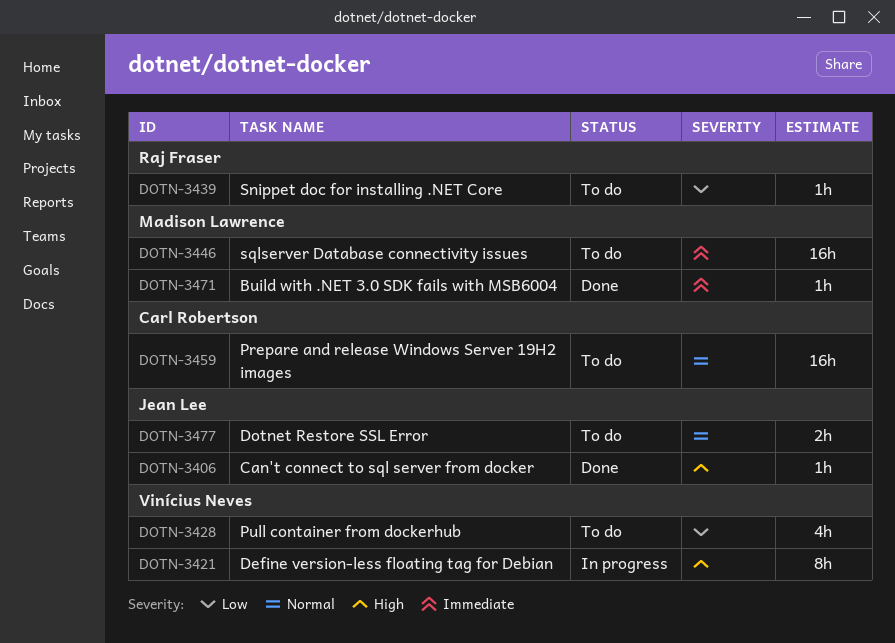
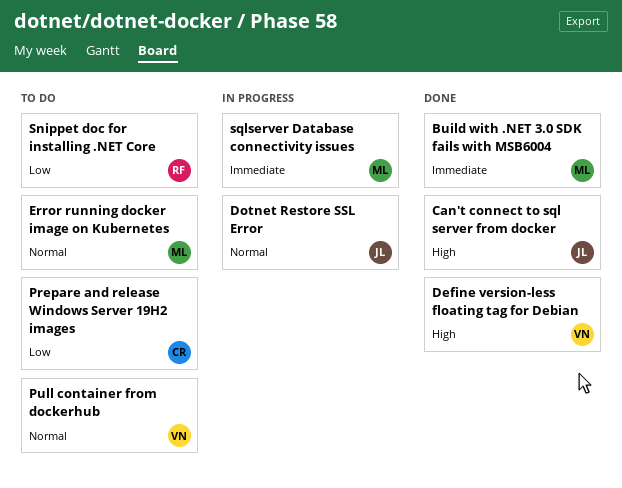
Define version-less floating tag for Debian, status: In progress -> Done
Dotnet Restore SSL Error, status: To do -> In progress
Error running docker image on Kubernetes: none -> present
Prepare and release Windows Server 19H2 images, priority: Normal -> Low
Pull container from dockerhub, priority: Low -> Normal
sqlserver Database connectivity issues, status: To do -> In progress

